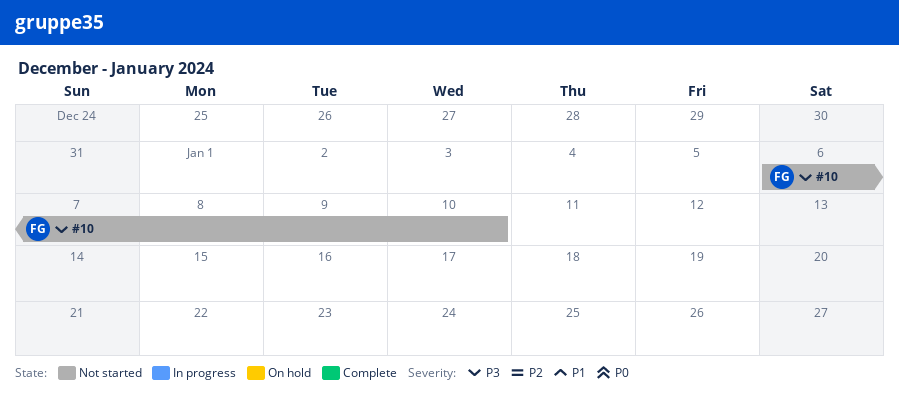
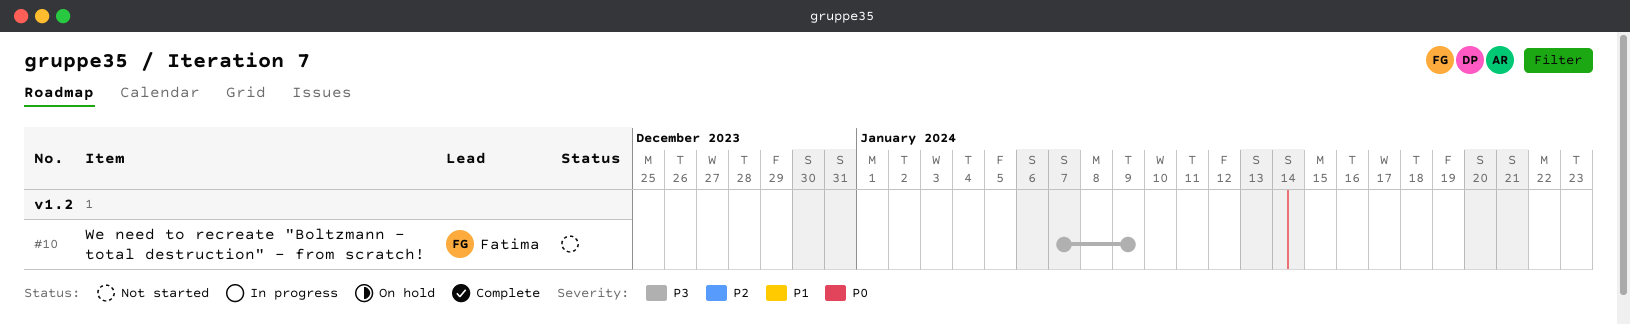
#10, start: Jan 6 -> Jan 7
#10, due: Jan 10 -> Jan 9

